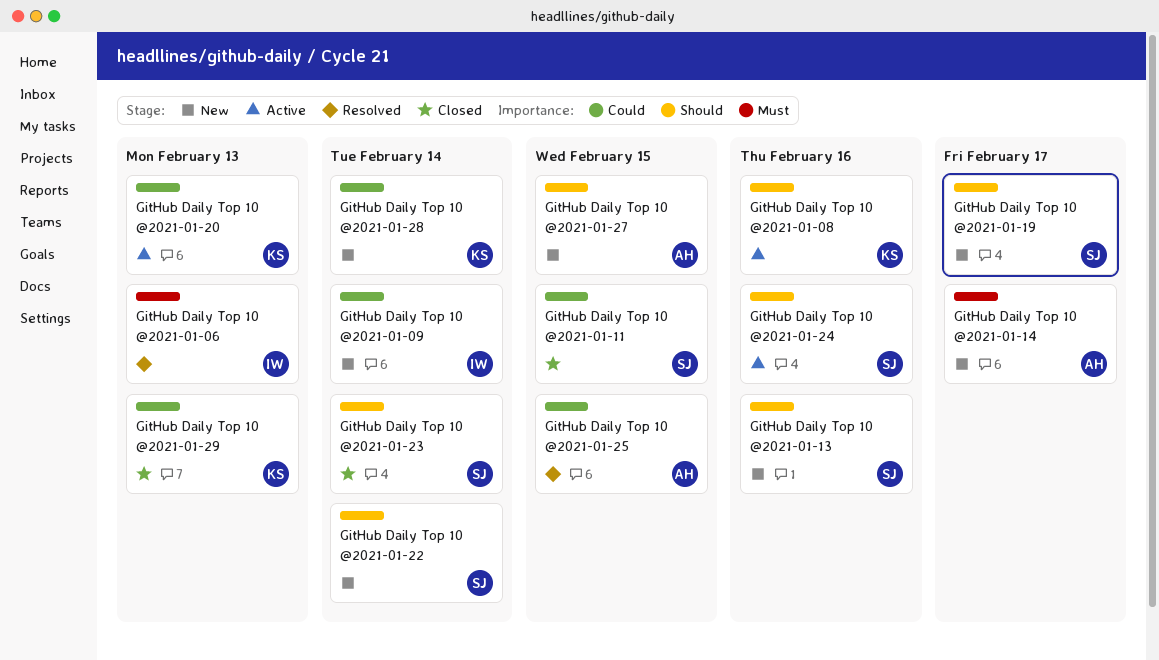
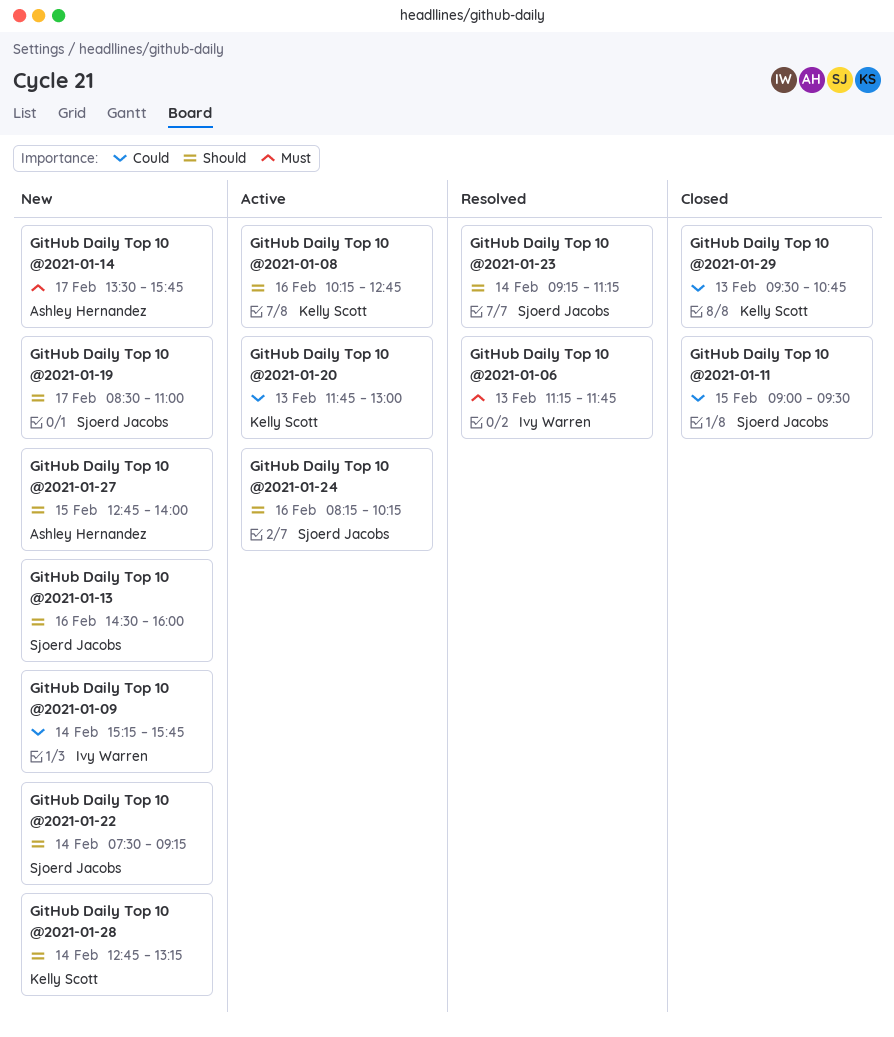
GitHub Daily Top 10 @2021-01-23, status: Closed -> Resolved
GitHub Daily Top 10 @2021-01-25: present -> none
GitHub Daily Top 10 @2021-01-28, priority: Could -> Should

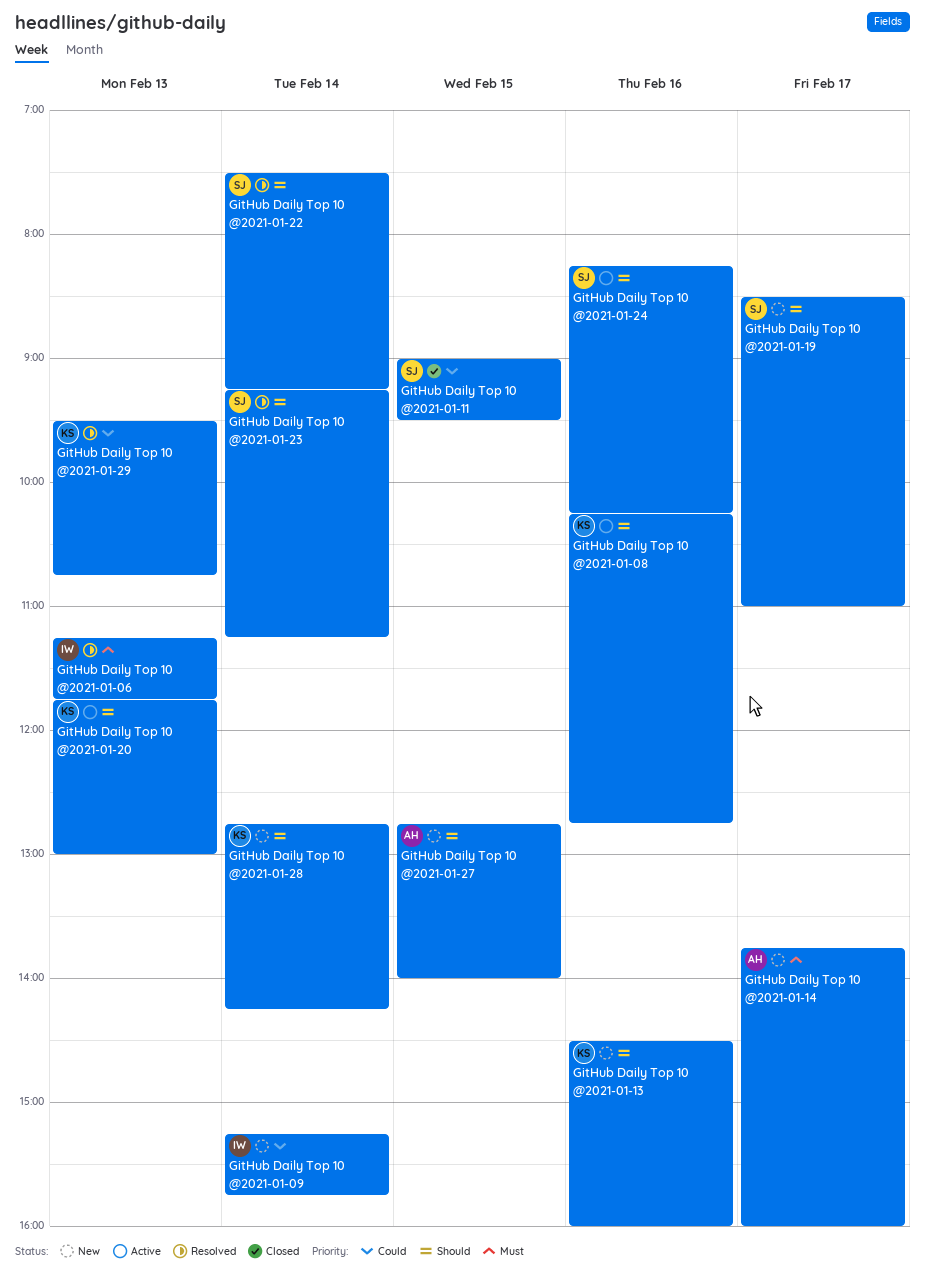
GitHub Daily Top 10 @2021-01-13, owner: Sjoerd Jacobs -> Kelly Scott
GitHub Daily Top 10 @2021-01-14, begins: 13:30 -> 13:45
GitHub Daily Top 10 @2021-01-14, ends: 15:45 -> 16:00
GitHub Daily Top 10 @2021-01-20, priority: Could -> Should
GitHub Daily Top 10 @2021-01-22, status: New -> Resolved
GitHub Daily Top 10 @2021-01-28, ends: 13:15 -> 14:15
GitHub Daily Top 10 @2021-01-29, status: Closed -> Resolved

